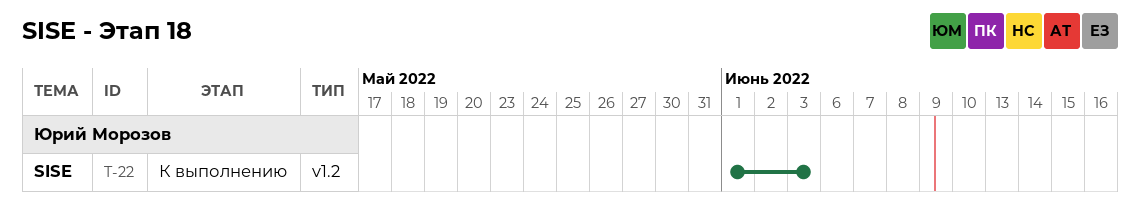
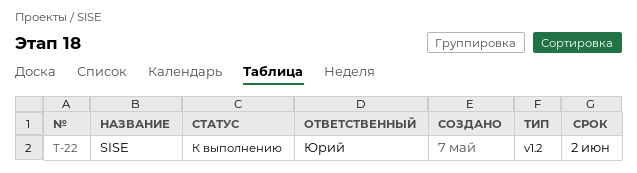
T-22, due: Jun 3 -> Jun 2

